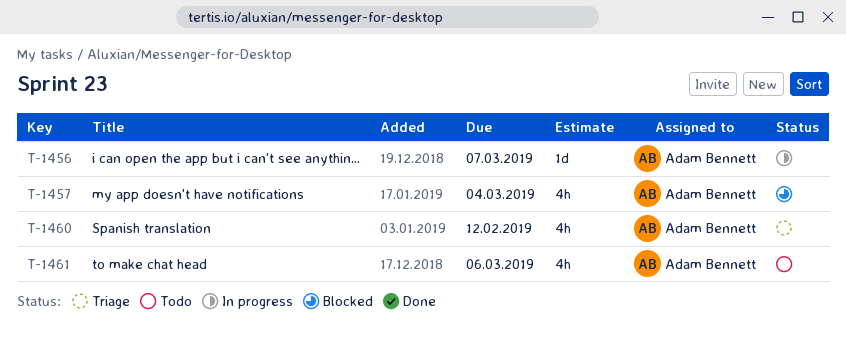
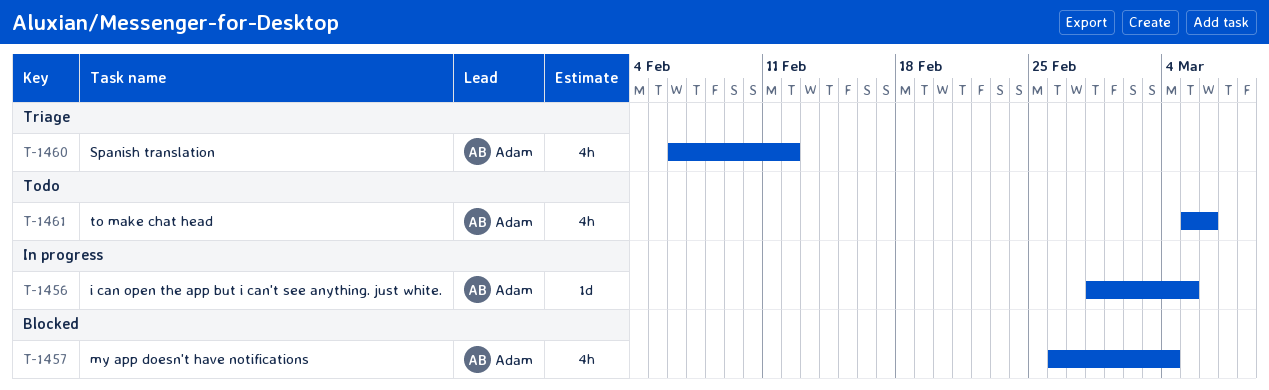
T-1456, due: Mar 7 -> Mar 5

